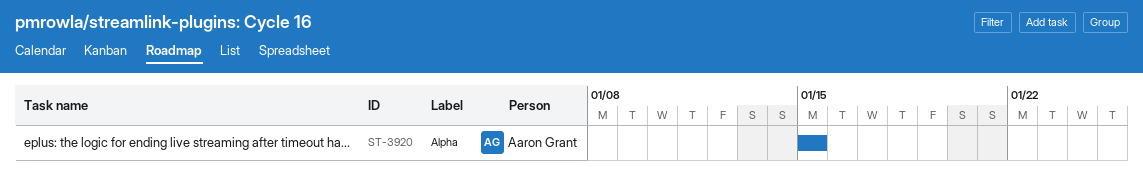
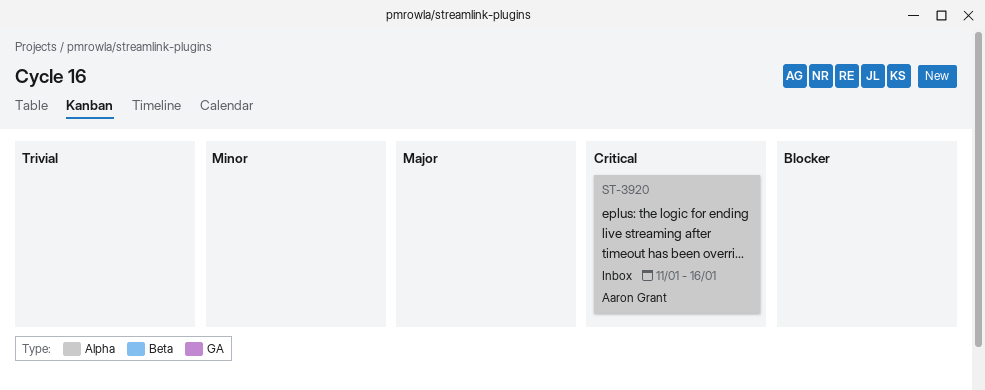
ST-3920, start: Jan 15 -> Jan 11
ST-3920, due: Jan 15 -> Jan 16

